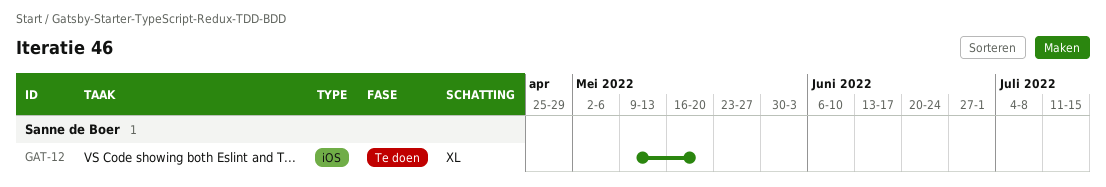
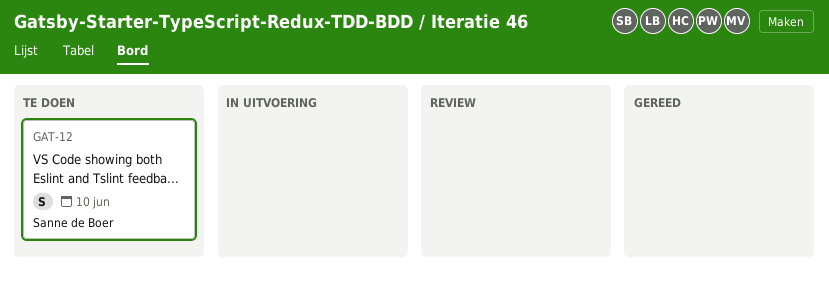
GAT-12, estimate: XL -> S
GAT-12, due: May 20 -> Jun 10

